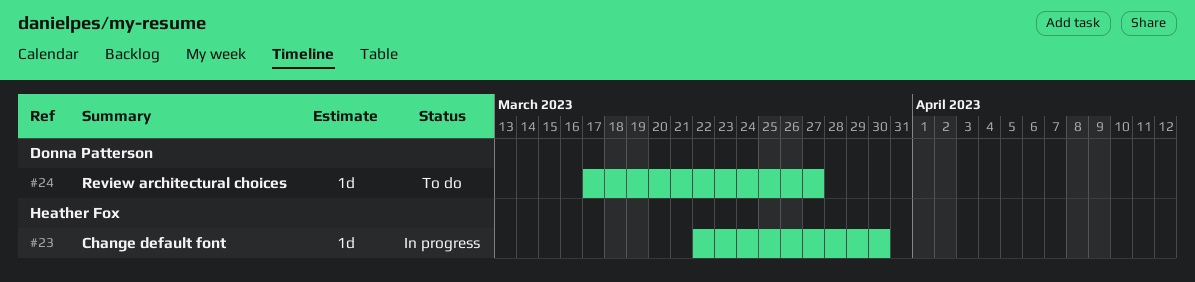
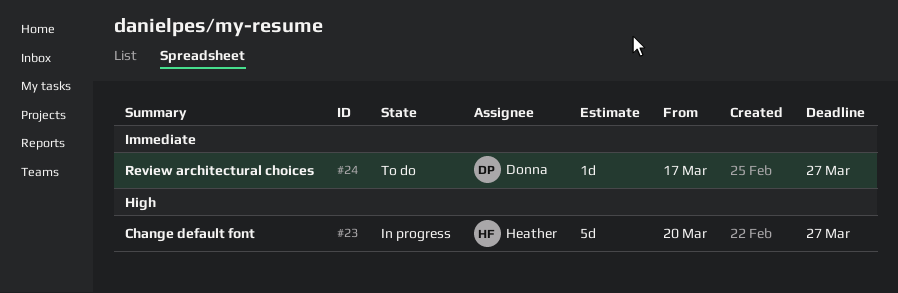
#23, estimate: 1d -> 5d
#23, start: Mar 22 -> Mar 20
#23, due: Mar 30 -> Mar 27

